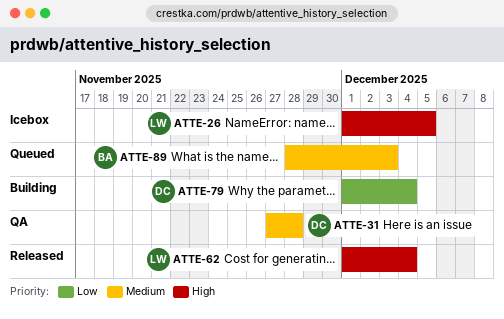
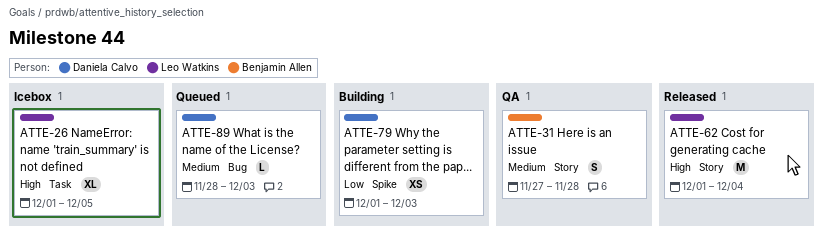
ATTE-31, owner: Daniela Calvo -> Benjamin Allen
ATTE-79, due: Dec 4 -> Dec 3
ATTE-89, owner: Benjamin Allen -> Daniela Calvo

